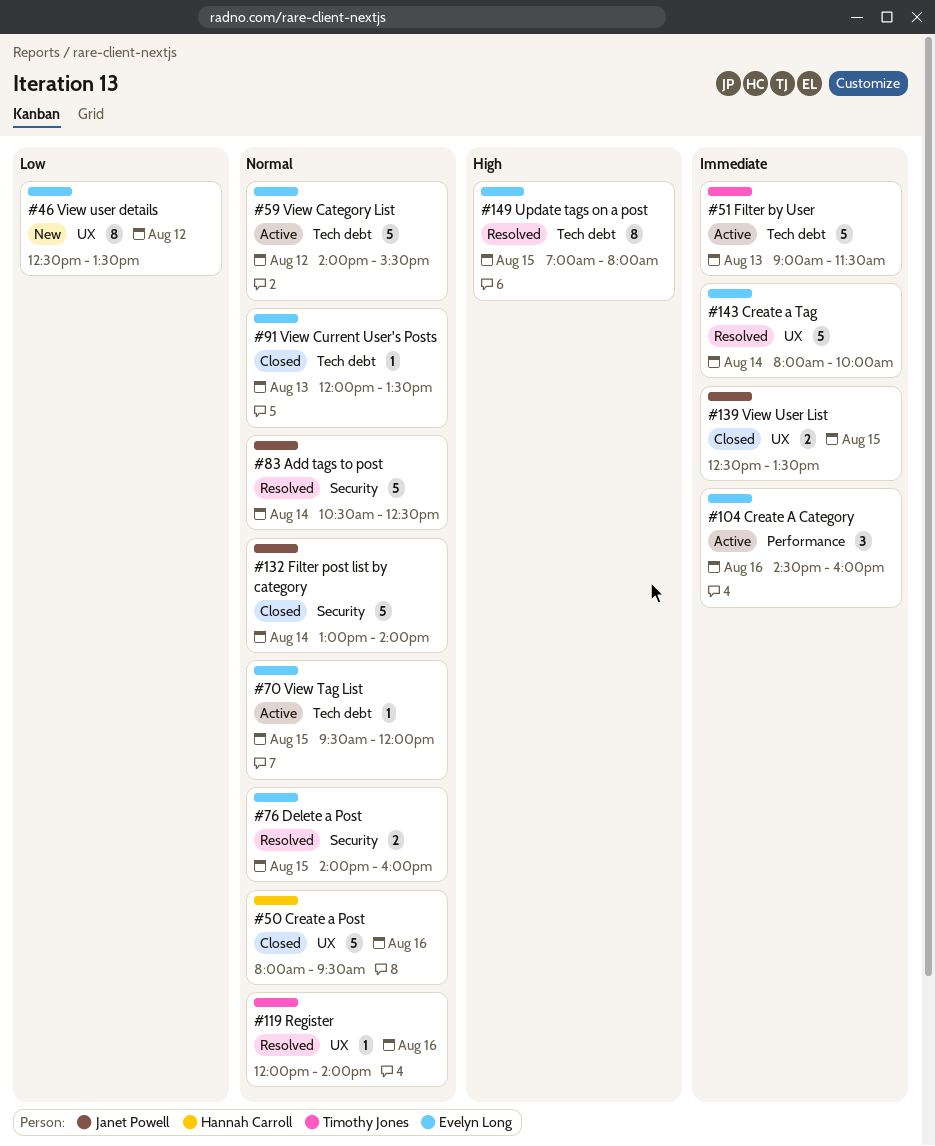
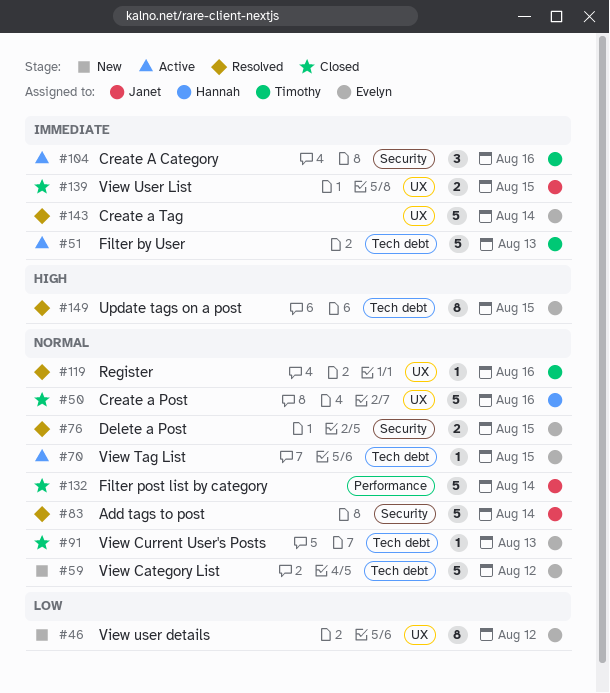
#59, status: Active -> New
#104, owner: Evelyn Long -> Timothy Jones
#104, label: Performance -> Security
#132, label: Security -> Performance

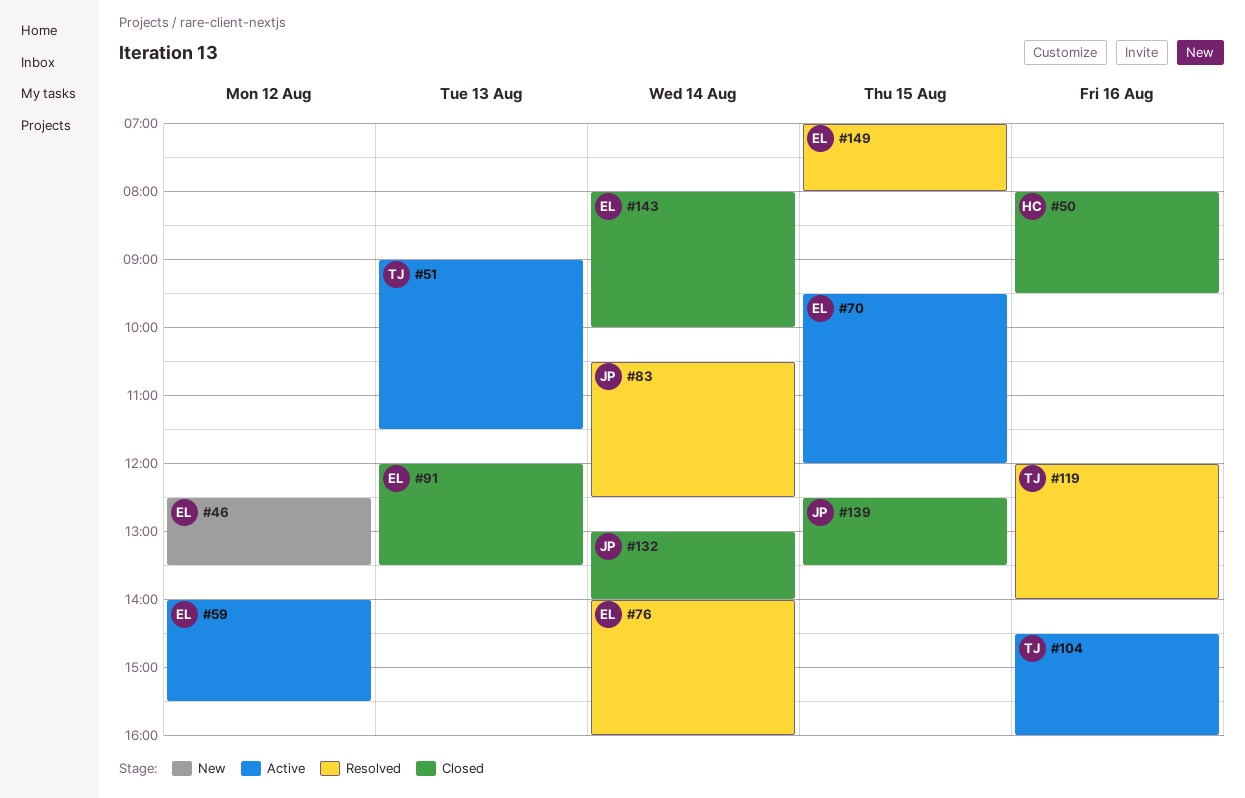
#59, status: New -> Active
#76, day: Aug 15 -> Aug 14
#143, status: Resolved -> Closed

